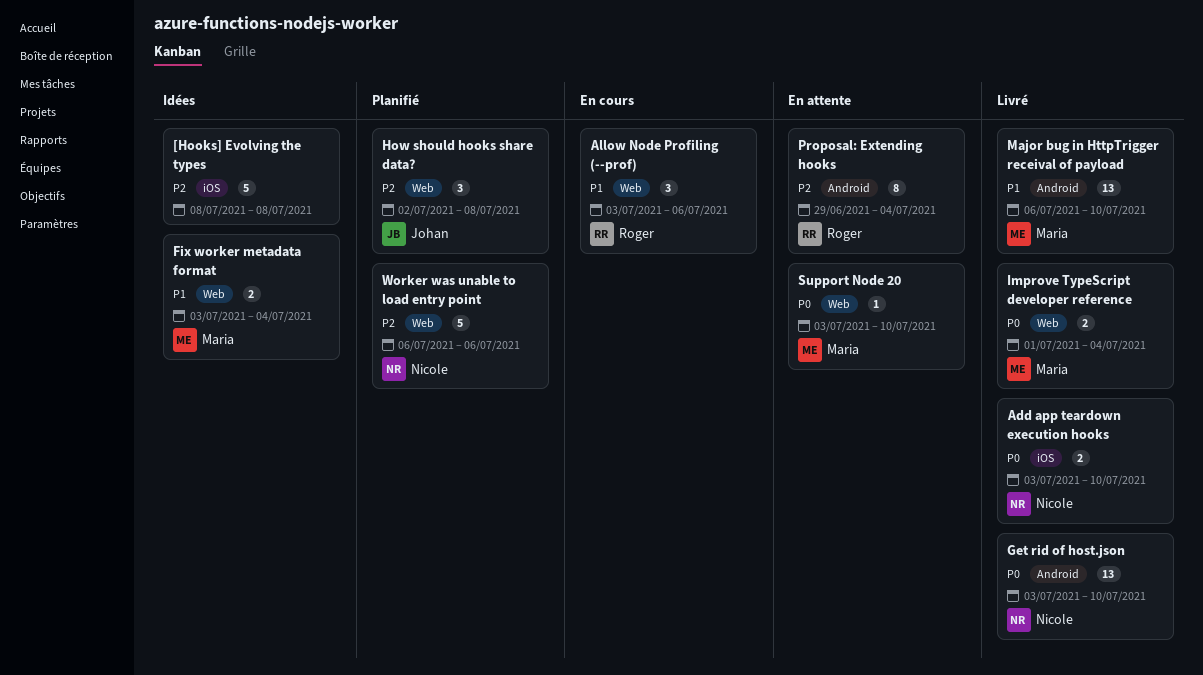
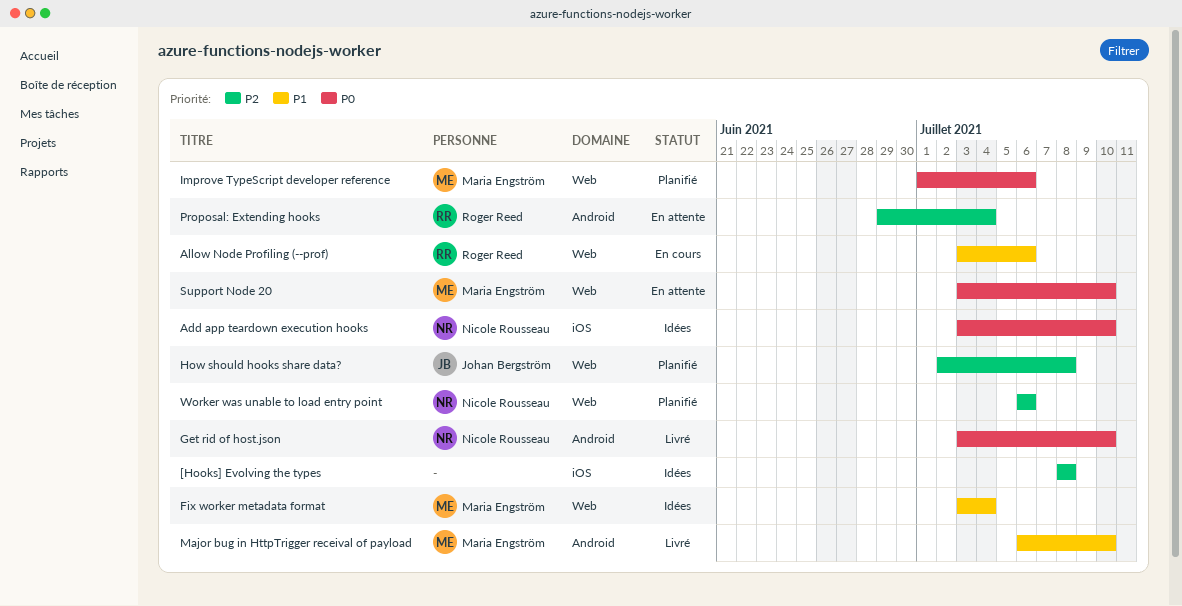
Add app teardown execution hooks, status: Livré -> Idées
Improve TypeScript developer reference, status: Livré -> Planifié
Improve TypeScript developer reference, due: Jul 4 -> Jul 6

